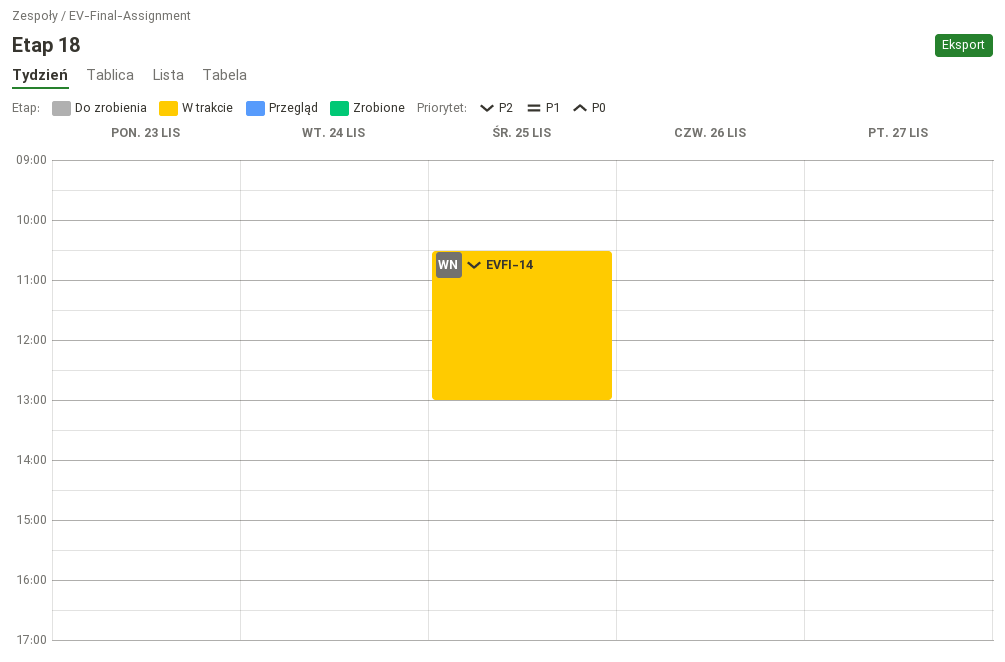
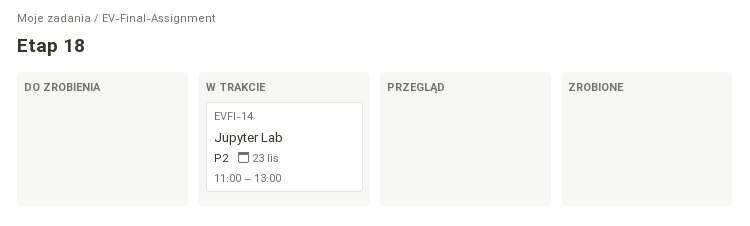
EVFI-14, day: Nov 25 -> Nov 23
EVFI-14, begins: 10:30 -> 11:00

